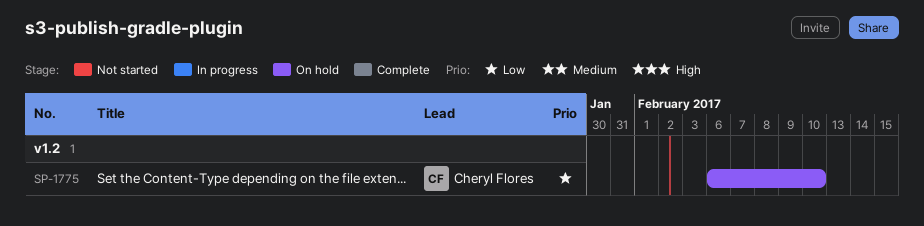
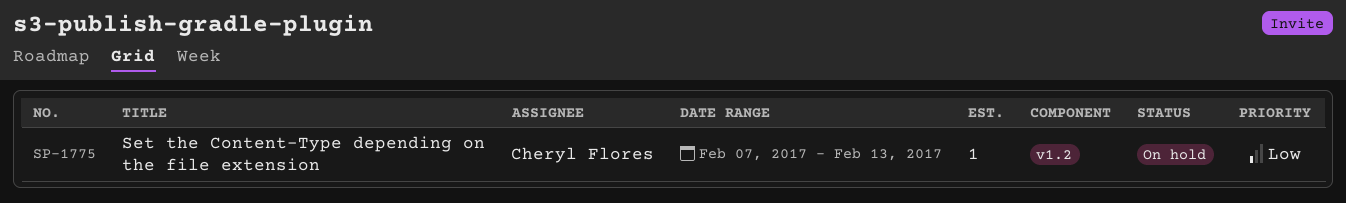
SP-1775, start: Feb 6 -> Feb 7
SP-1775, due: Feb 10 -> Feb 13

